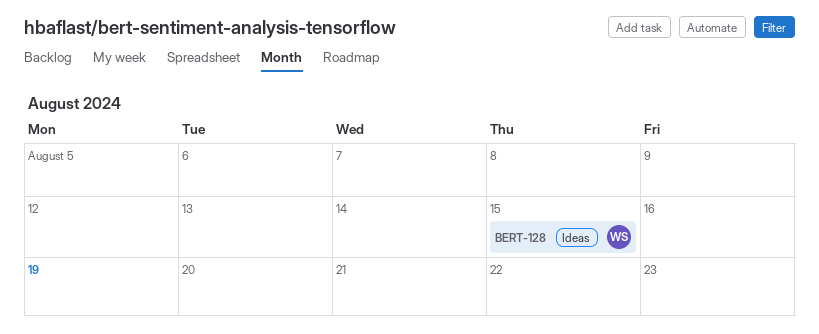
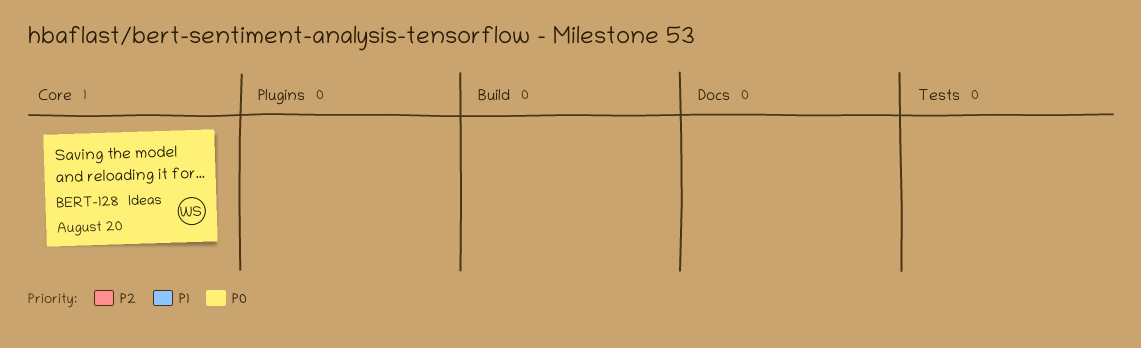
BERT-128, due: Aug 15 -> Aug 20

